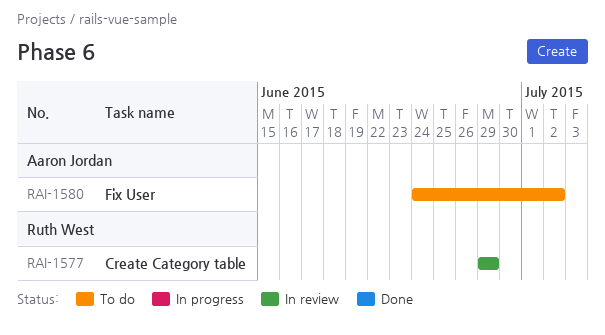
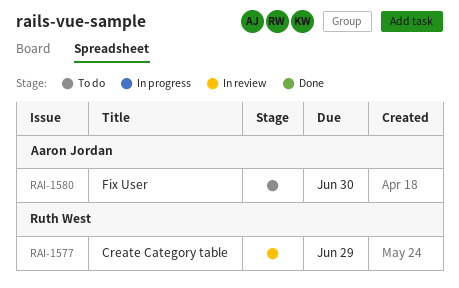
RAI-1580, due: Jul 2 -> Jun 30

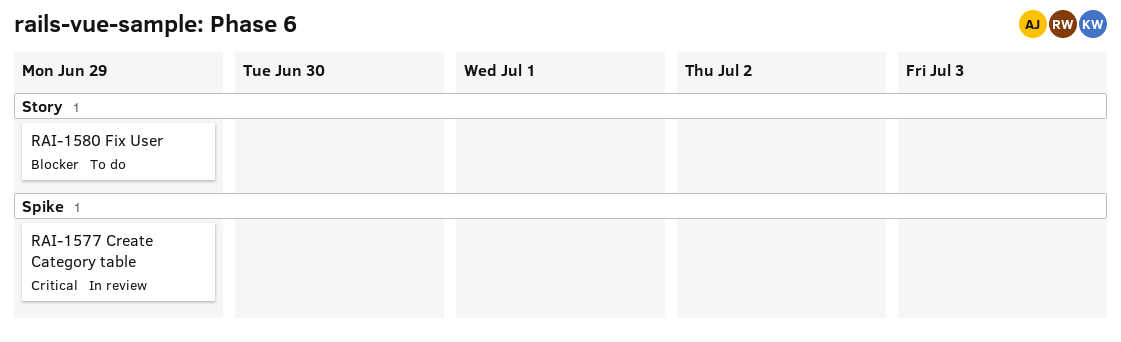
RAI-1580, due: Jun 30 -> Jun 29

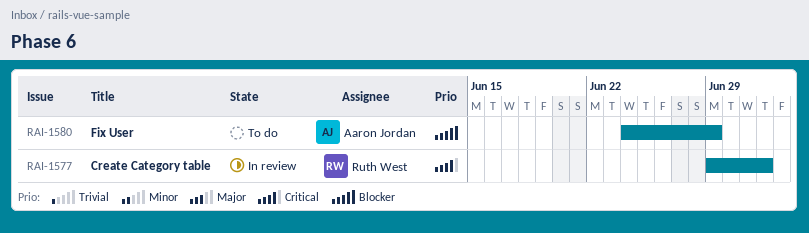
RAI-1577, due: Jun 29 -> Jul 2

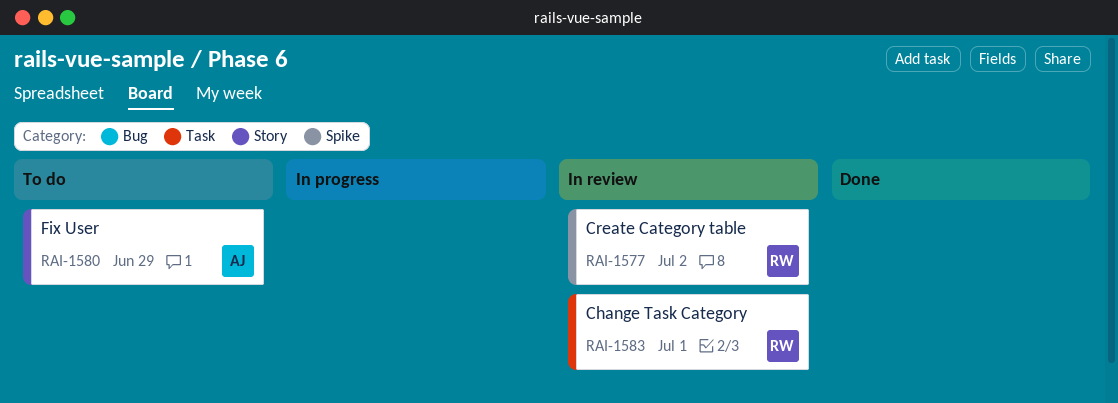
RAI-1583: none -> present

